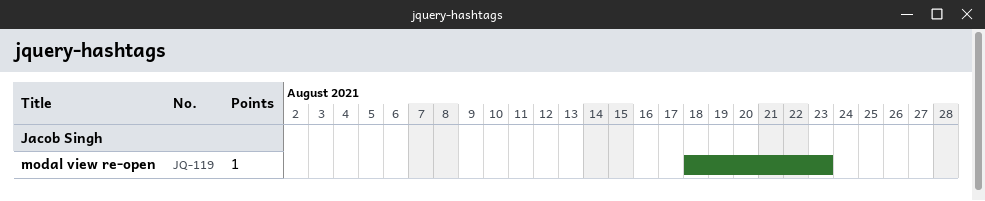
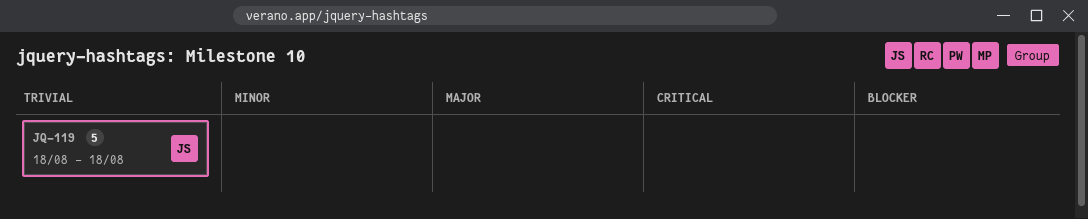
JQ-119, estimate: 1 -> 5
JQ-119, due: Aug 23 -> Aug 18

